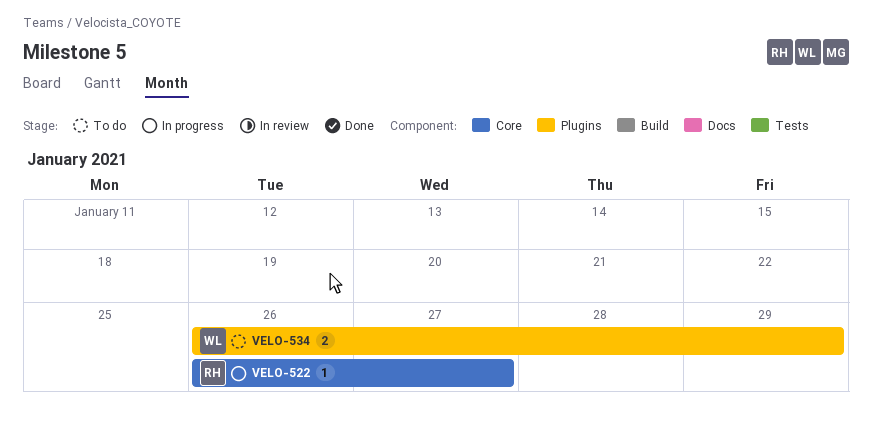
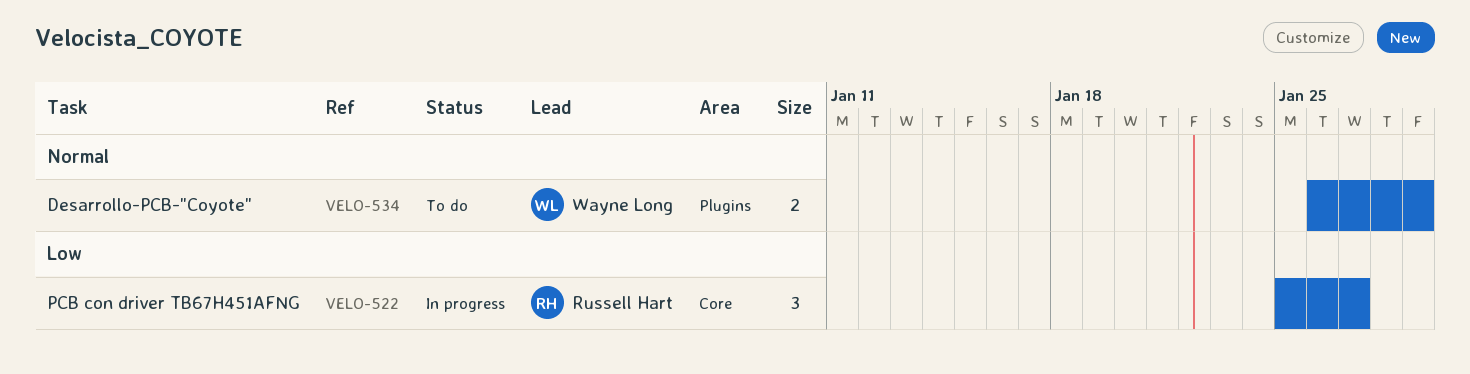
VELO-522, estimate: 1 -> 3
VELO-522, start: Jan 26 -> Jan 25

